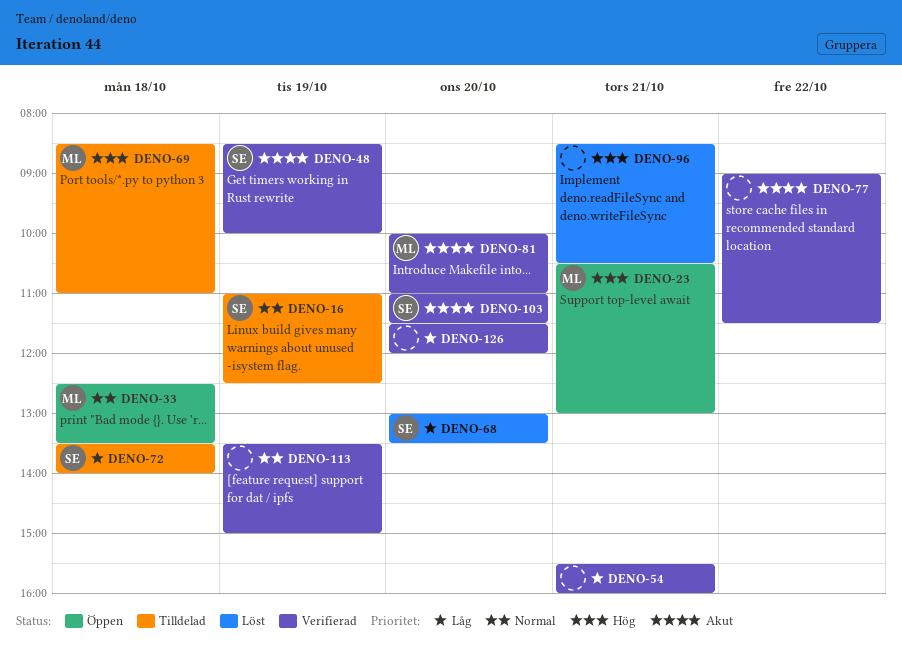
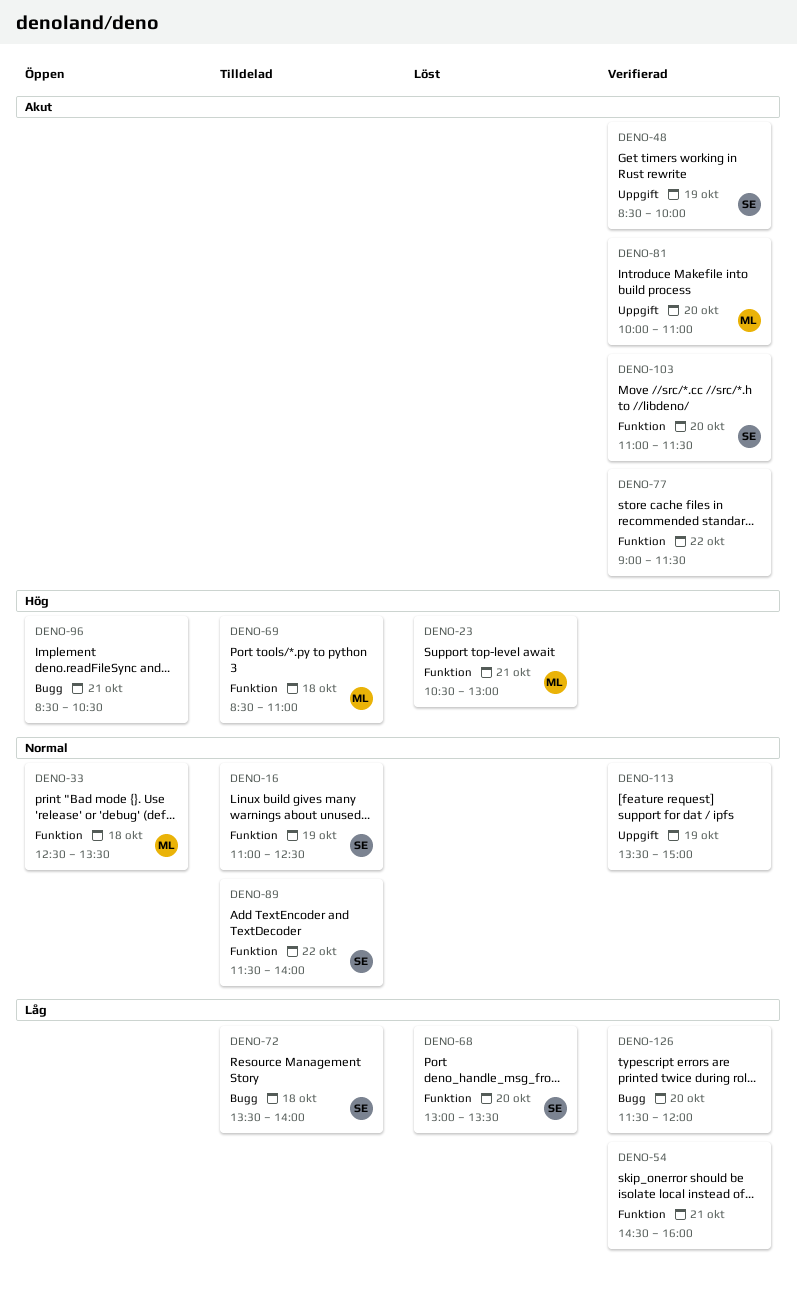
DENO-23, status: Öppen -> Löst
DENO-54, begins: 15:30 -> 14:30
DENO-89: none -> present
DENO-96, status: Löst -> Öppen

